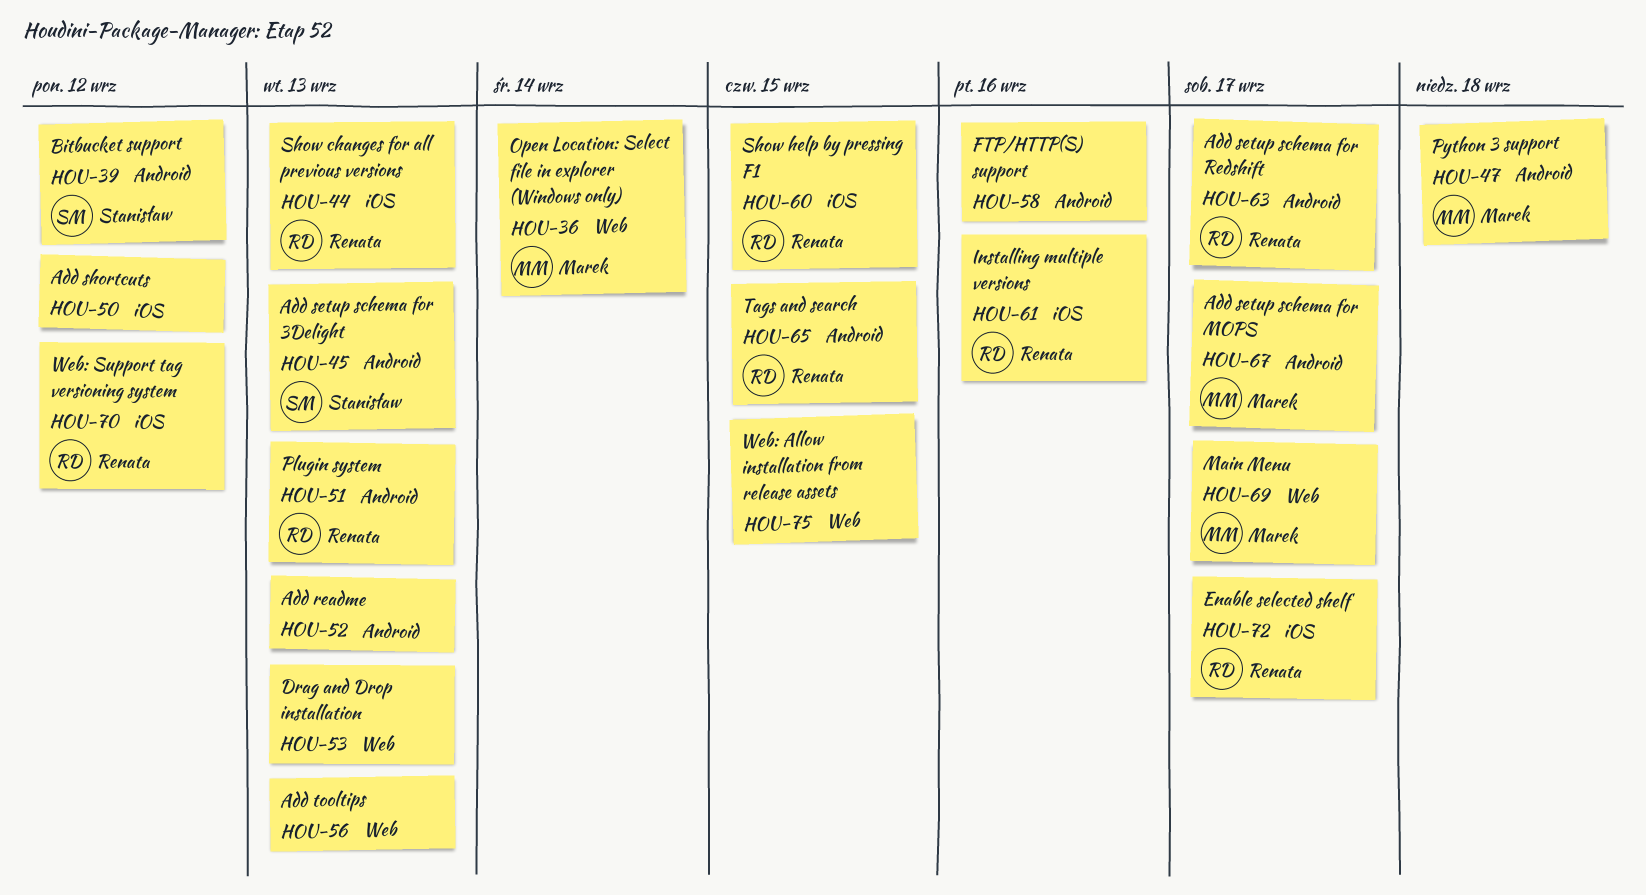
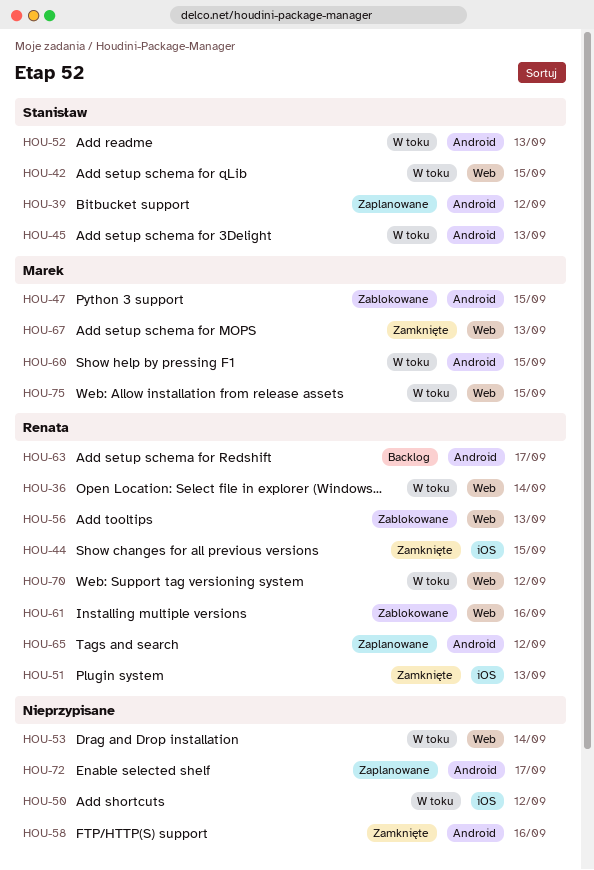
HOU-36, owner: Marek -> Renata
HOU-42: none -> present
HOU-44, due: Sep 13 -> Sep 15
HOU-47, due: Sep 18 -> Sep 15
HOU-51, label: Android -> iOS
HOU-52, owner: none -> Stanisław
HOU-53, due: Sep 13 -> Sep 14
HOU-56, owner: none -> Renata
HOU-60, owner: Renata -> Marek
HOU-60, label: iOS -> Android
HOU-61, label: iOS -> Web
HOU-65, due: Sep 15 -> Sep 12
HOU-67, label: Android -> Web
HOU-67, due: Sep 17 -> Sep 13
HOU-69: present -> none
HOU-70, label: iOS -> Web
HOU-72, owner: Renata -> none
HOU-72, label: iOS -> Android
HOU-75, owner: none -> Marek

